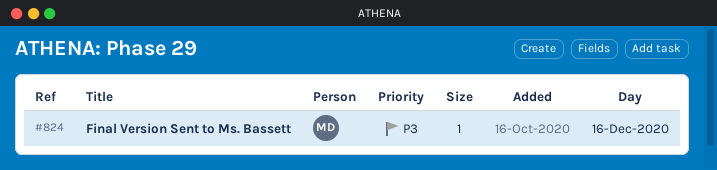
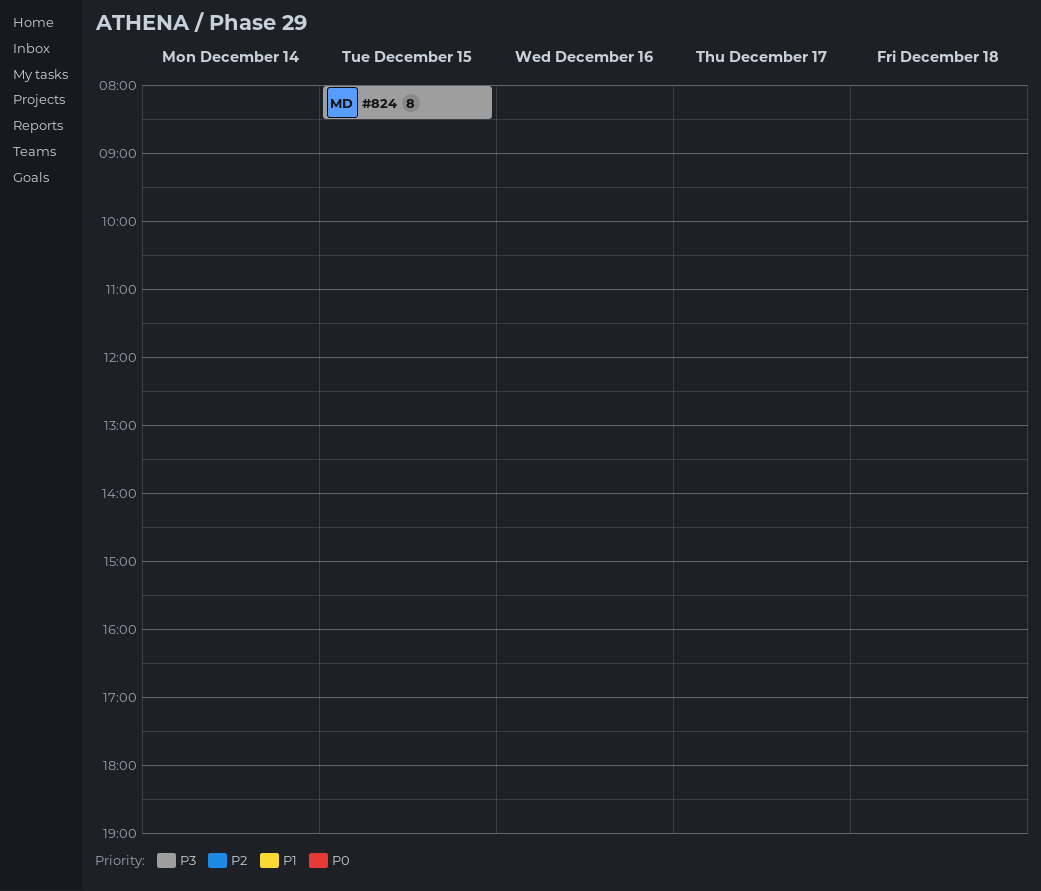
#824, estimate: 1 -> 8
#824, day: Dec 16 -> Dec 15

